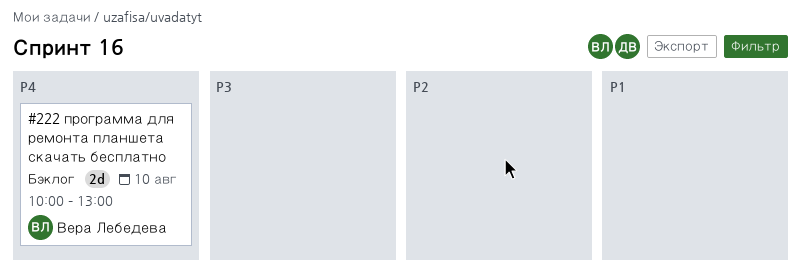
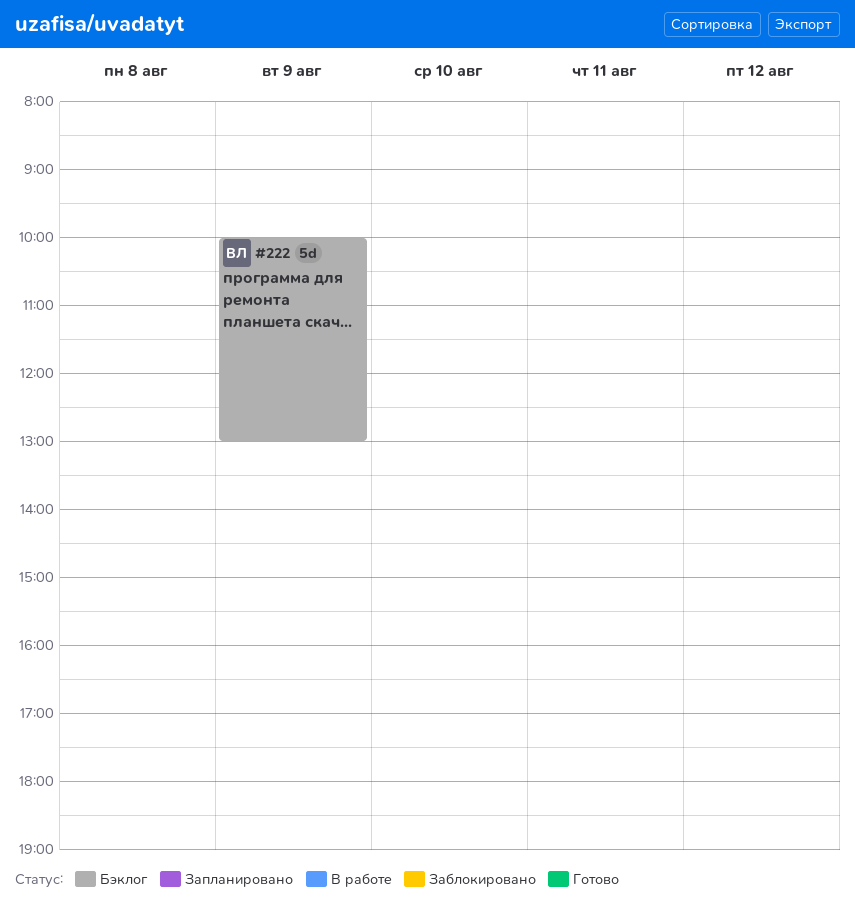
#222, estimate: 2d -> 5d
#222, day: Aug 10 -> Aug 9

